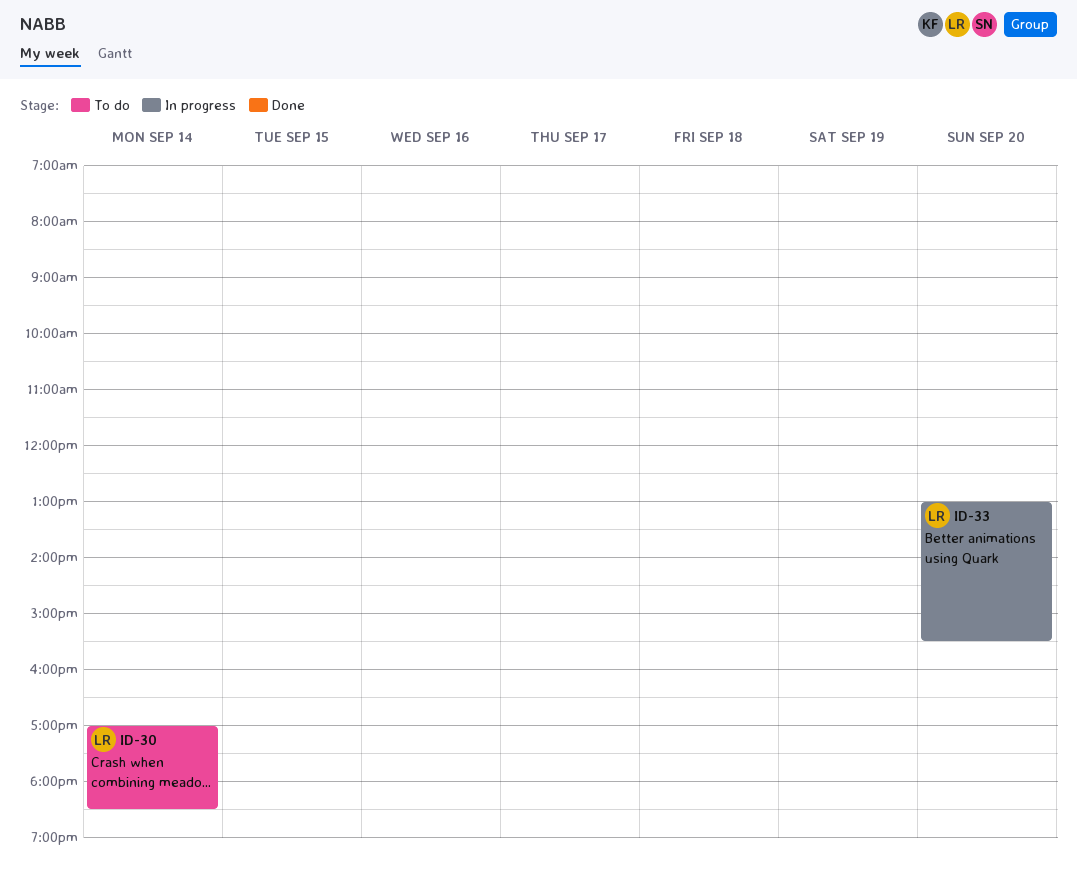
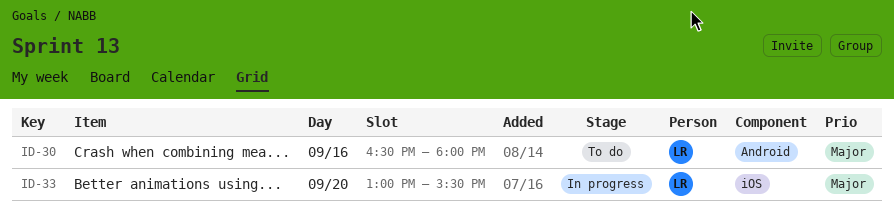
ID-30, day: Sep 14 -> Sep 16
ID-30, begins: 17:00 -> 16:30
ID-30, ends: 18:30 -> 18:00

